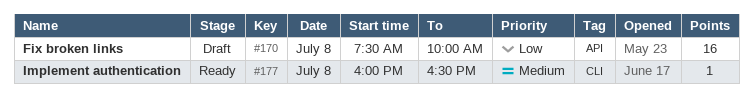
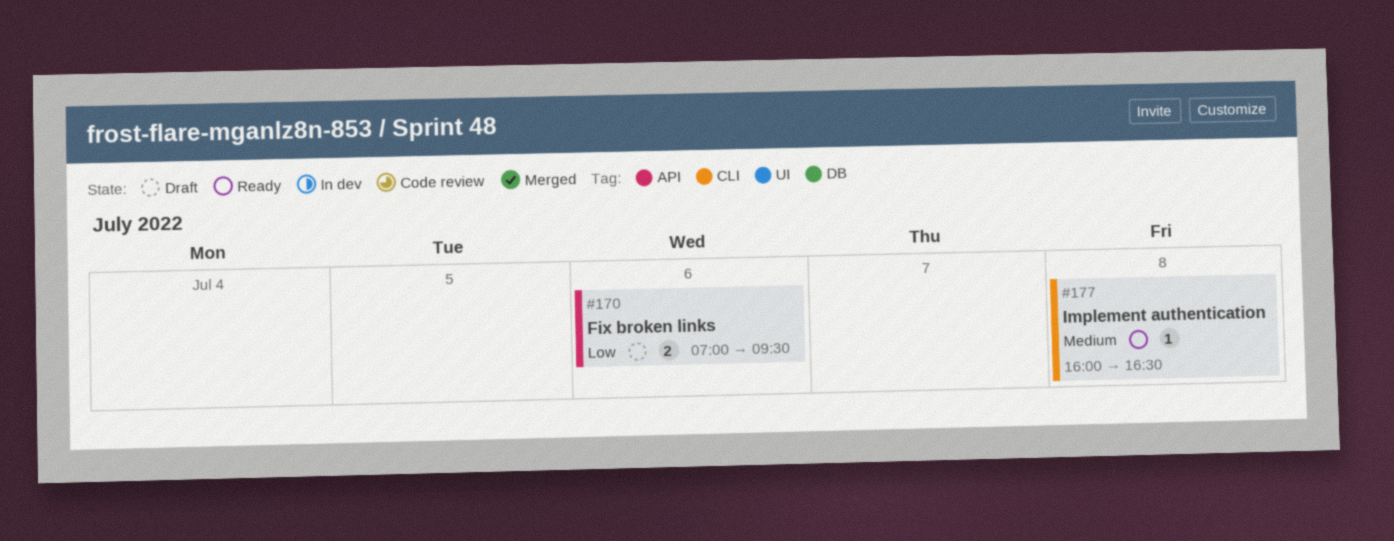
#170, estimate: 16 -> 2
#170, day: Jul 8 -> Jul 6
#170, begins: 07:30 -> 07:00
#170, ends: 10:00 -> 09:30

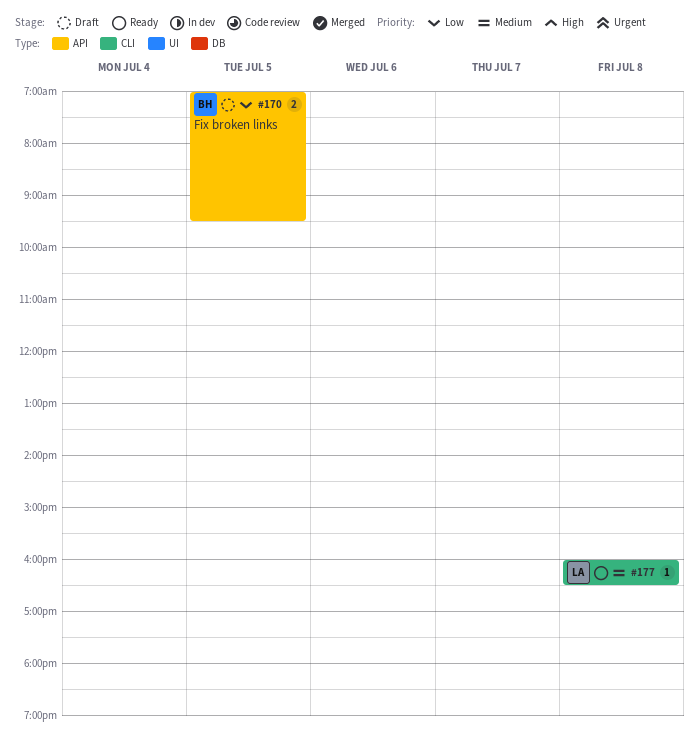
#170, day: Jul 6 -> Jul 5

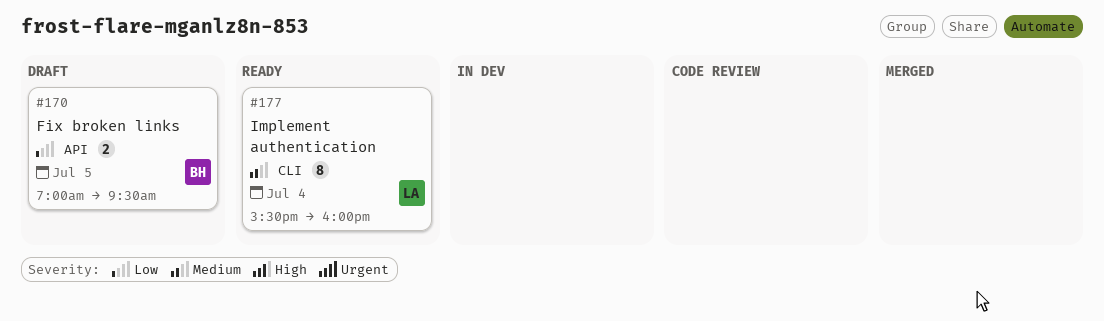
#177, estimate: 1 -> 8
#177, day: Jul 8 -> Jul 4
#177, begins: 16:00 -> 15:30
#177, ends: 16:30 -> 16:00

